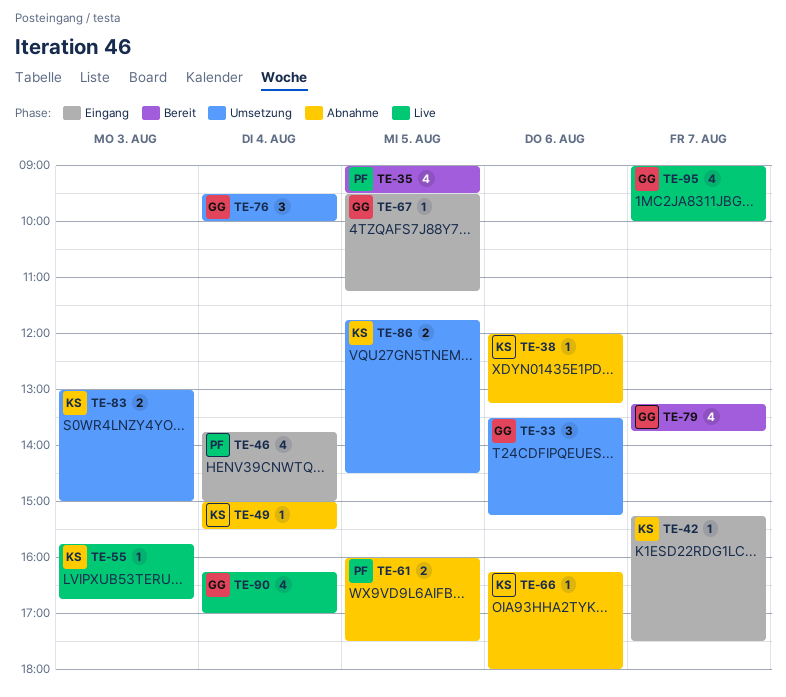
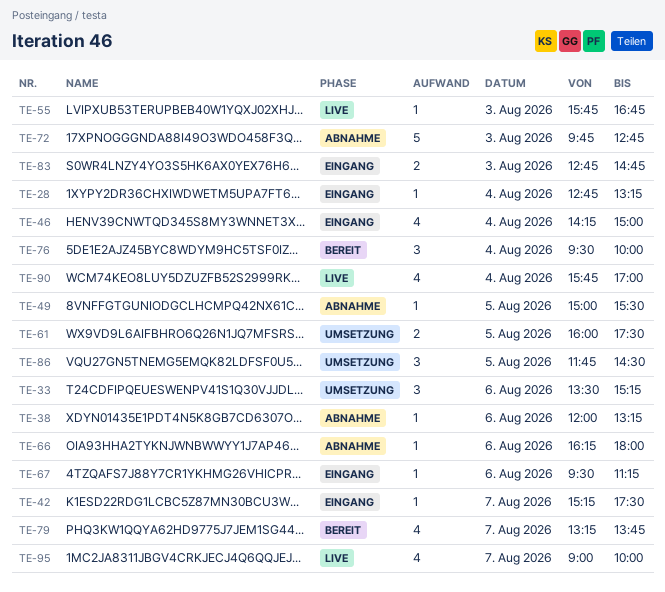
TE-28: none -> present
TE-35: present -> none
TE-46, begins: 13:45 -> 14:15
TE-49, day: Aug 4 -> Aug 5
TE-61, status: Abnahme -> Umsetzung
TE-67, day: Aug 5 -> Aug 6
TE-72: none -> present
TE-76, status: Umsetzung -> Bereit
TE-83, status: Umsetzung -> Eingang
TE-83, begins: 13:00 -> 12:45
TE-83, ends: 15:00 -> 14:45
TE-86, estimate: 2 -> 3
TE-90, begins: 16:15 -> 15:45

